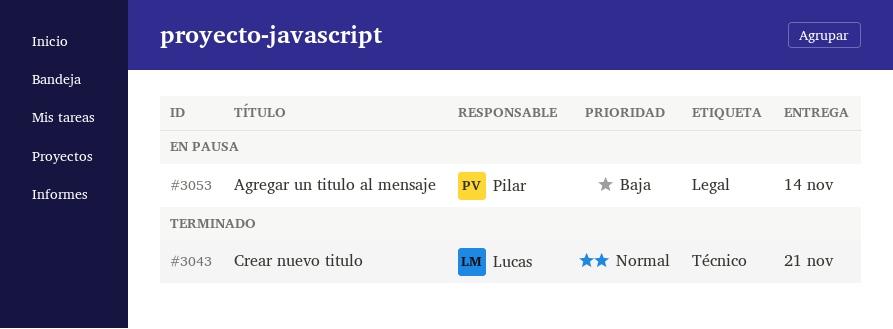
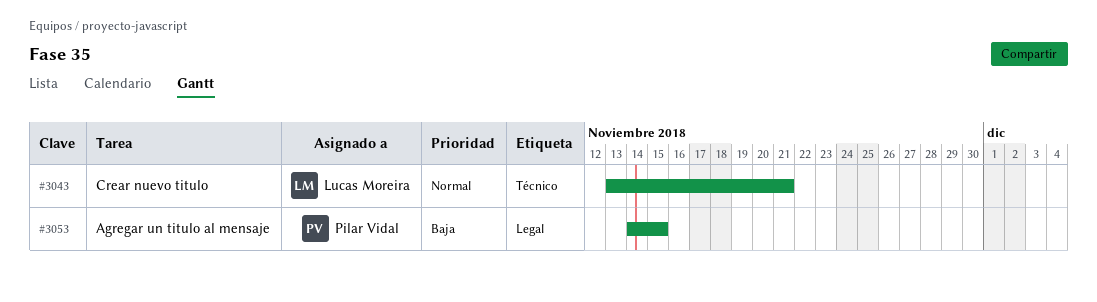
#3053, due: Nov 14 -> Nov 15

